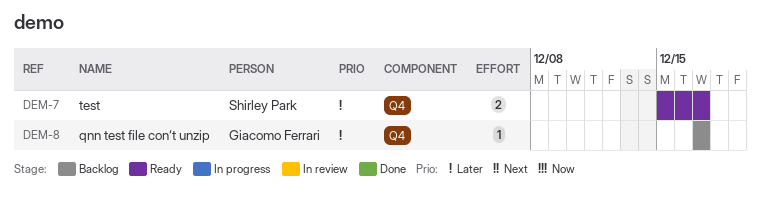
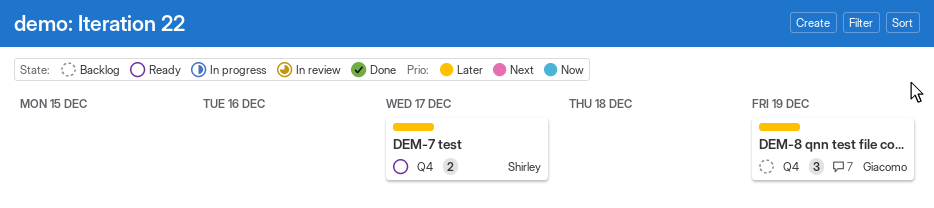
DEM-8, estimate: 1 -> 3
DEM-8, due: Dec 17 -> Dec 19

